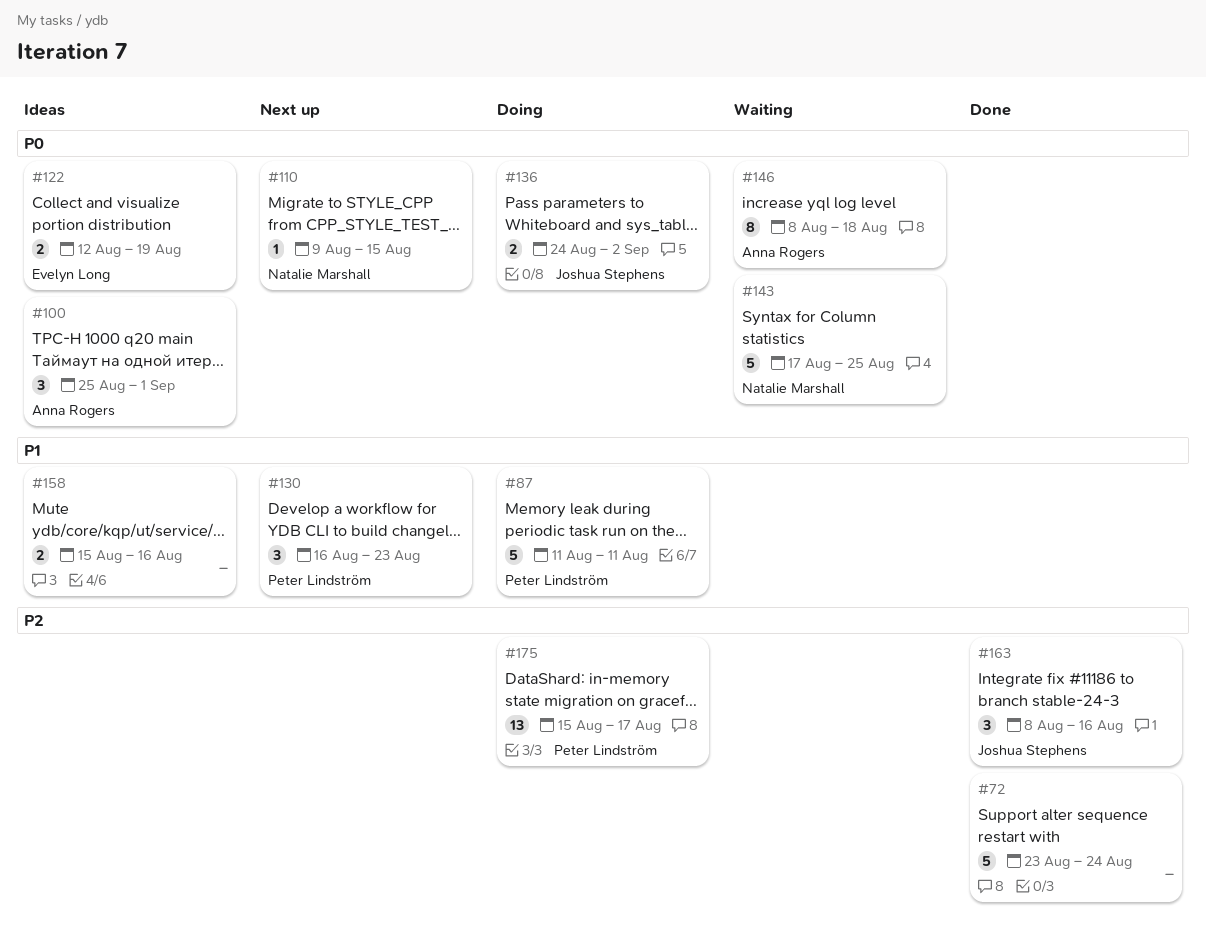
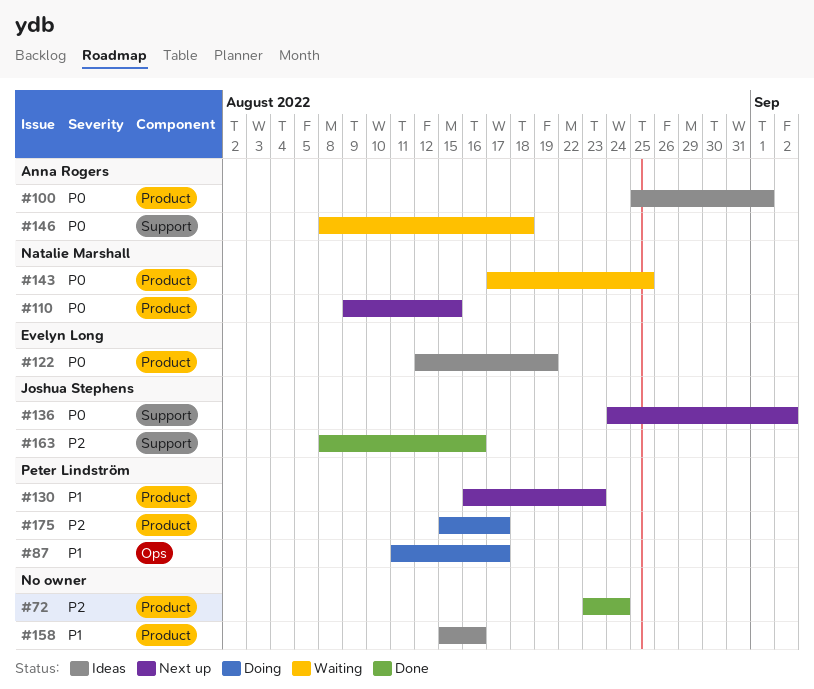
#87, due: Aug 11 -> Aug 17
#136, status: Doing -> Next up

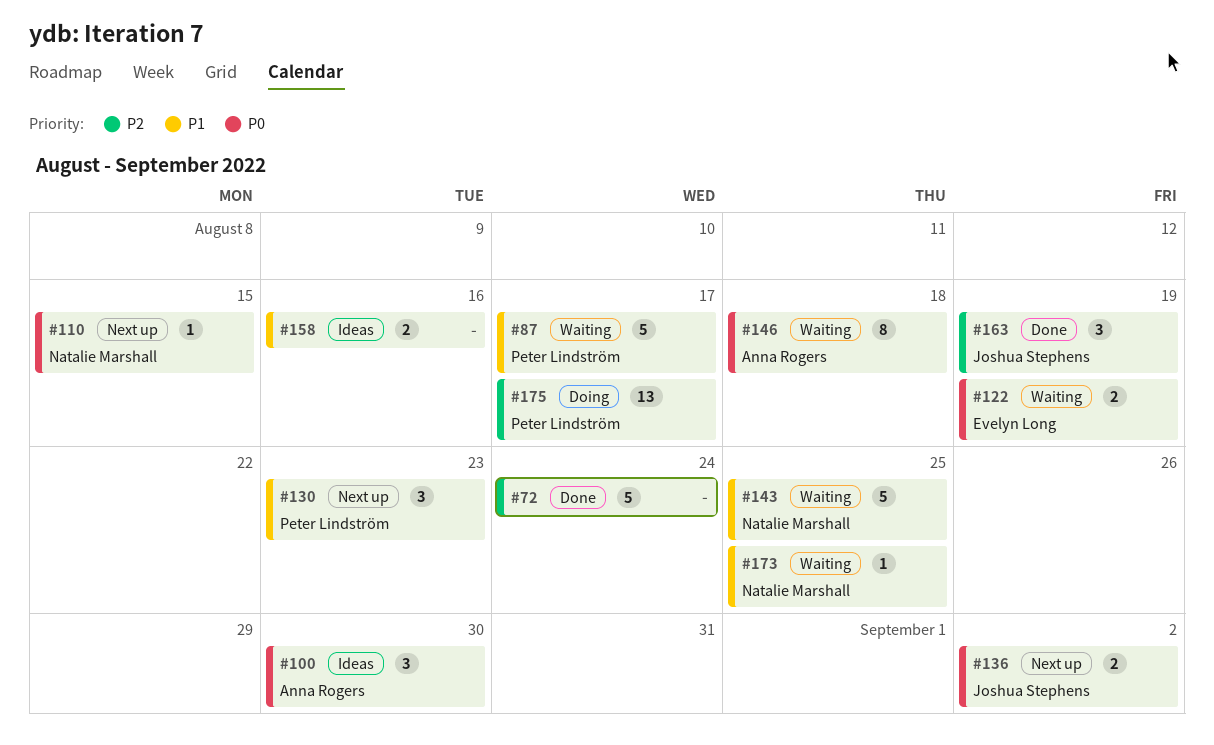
#87, status: Doing -> Waiting
#100, due: Sep 1 -> Aug 30
#122, status: Ideas -> Waiting
#143, priority: P0 -> P1
#163, due: Aug 16 -> Aug 19
#173: none -> present

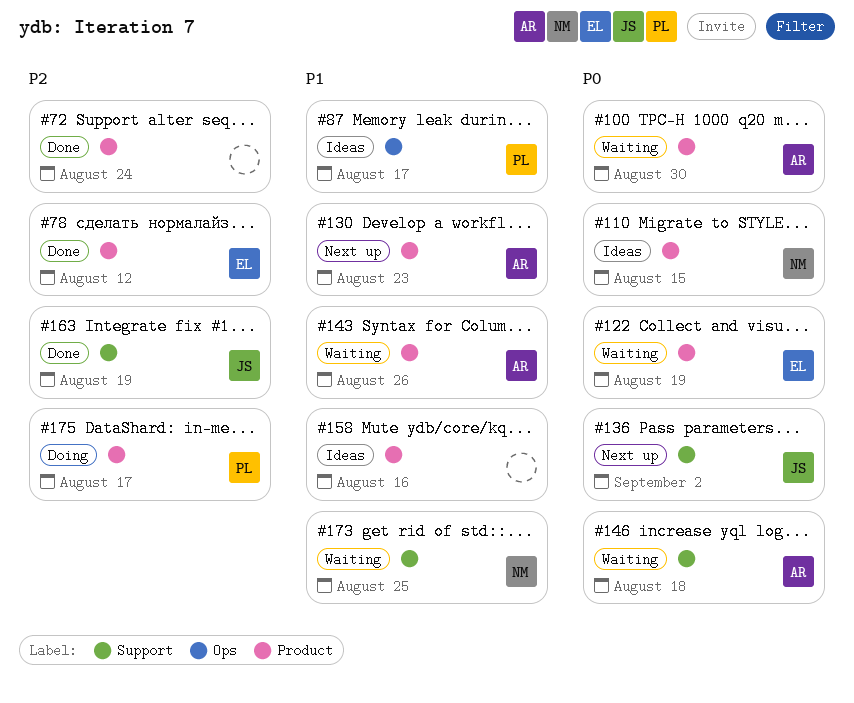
#78: none -> present
#87, status: Waiting -> Ideas
#100, status: Ideas -> Waiting
#110, status: Next up -> Ideas
#130, owner: Peter Lindström -> Anna Rogers
#143, owner: Natalie Marshall -> Anna Rogers
#143, due: Aug 25 -> Aug 26

